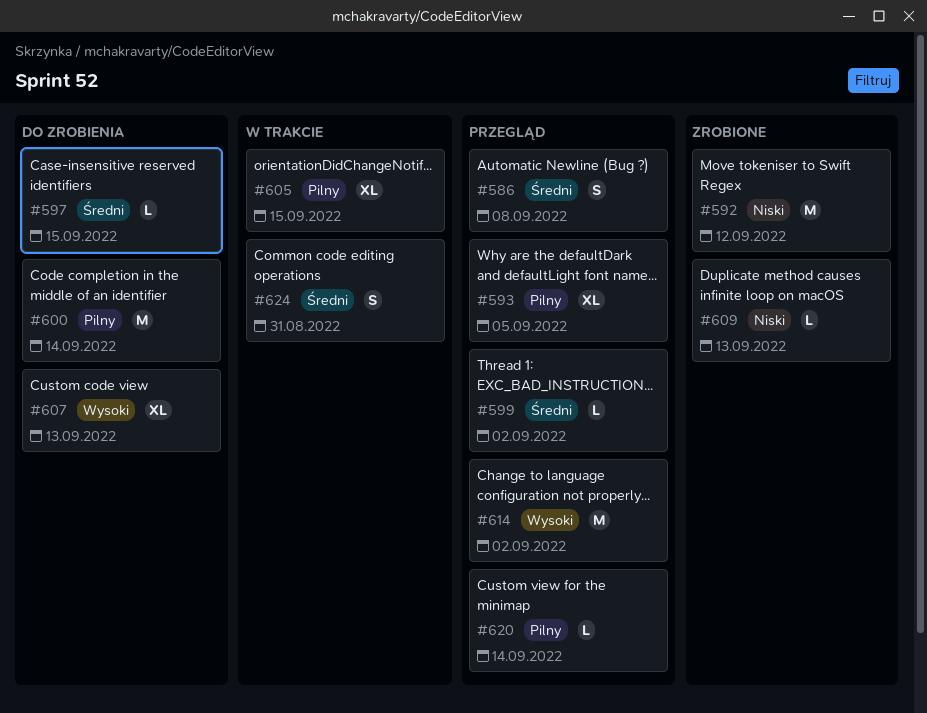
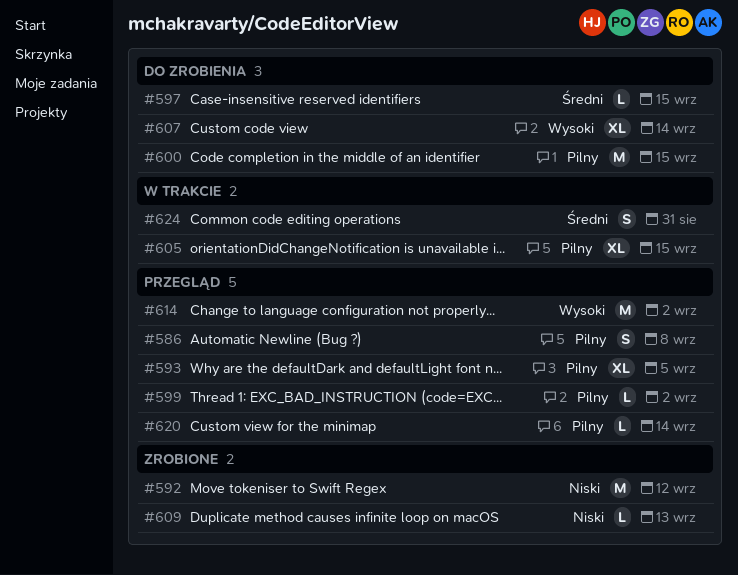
#586, priority: Średni -> Pilny
#599, priority: Średni -> Pilny
#600, due: Sep 14 -> Sep 15
#607, due: Sep 13 -> Sep 14

